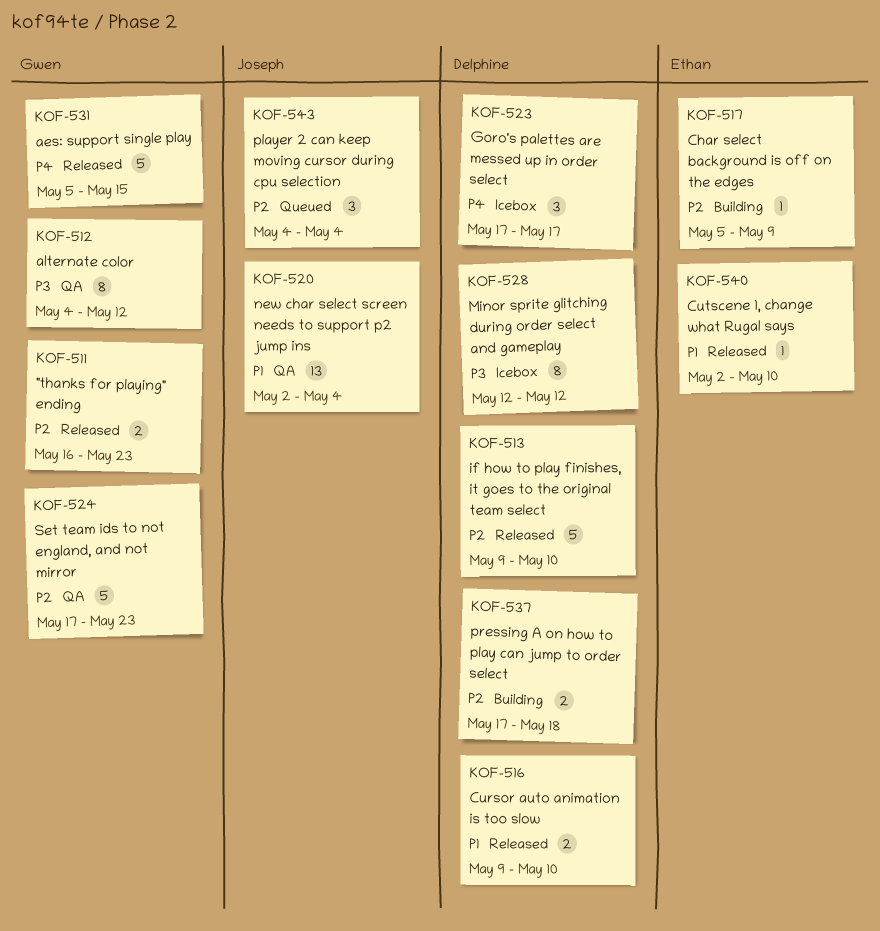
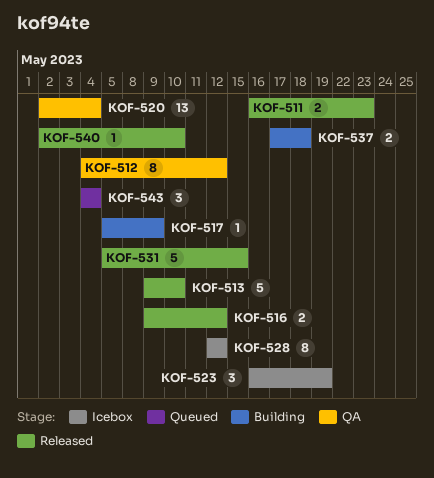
KOF-516, due: May 10 -> May 12
KOF-523, start: May 17 -> May 16
KOF-523, due: May 17 -> May 19
KOF-524: present -> none

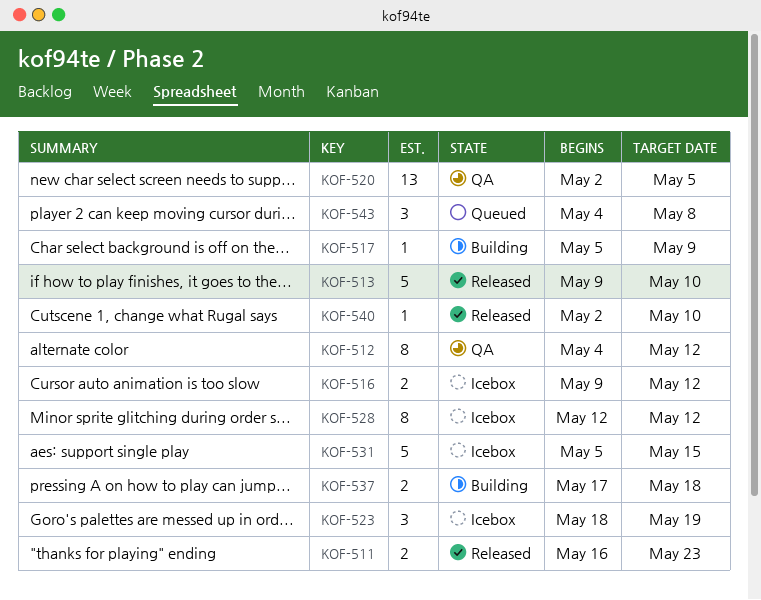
KOF-516, status: Released -> Icebox
KOF-520, due: May 4 -> May 5
KOF-523, start: May 16 -> May 18
KOF-531, status: Released -> Icebox
KOF-543, due: May 4 -> May 8

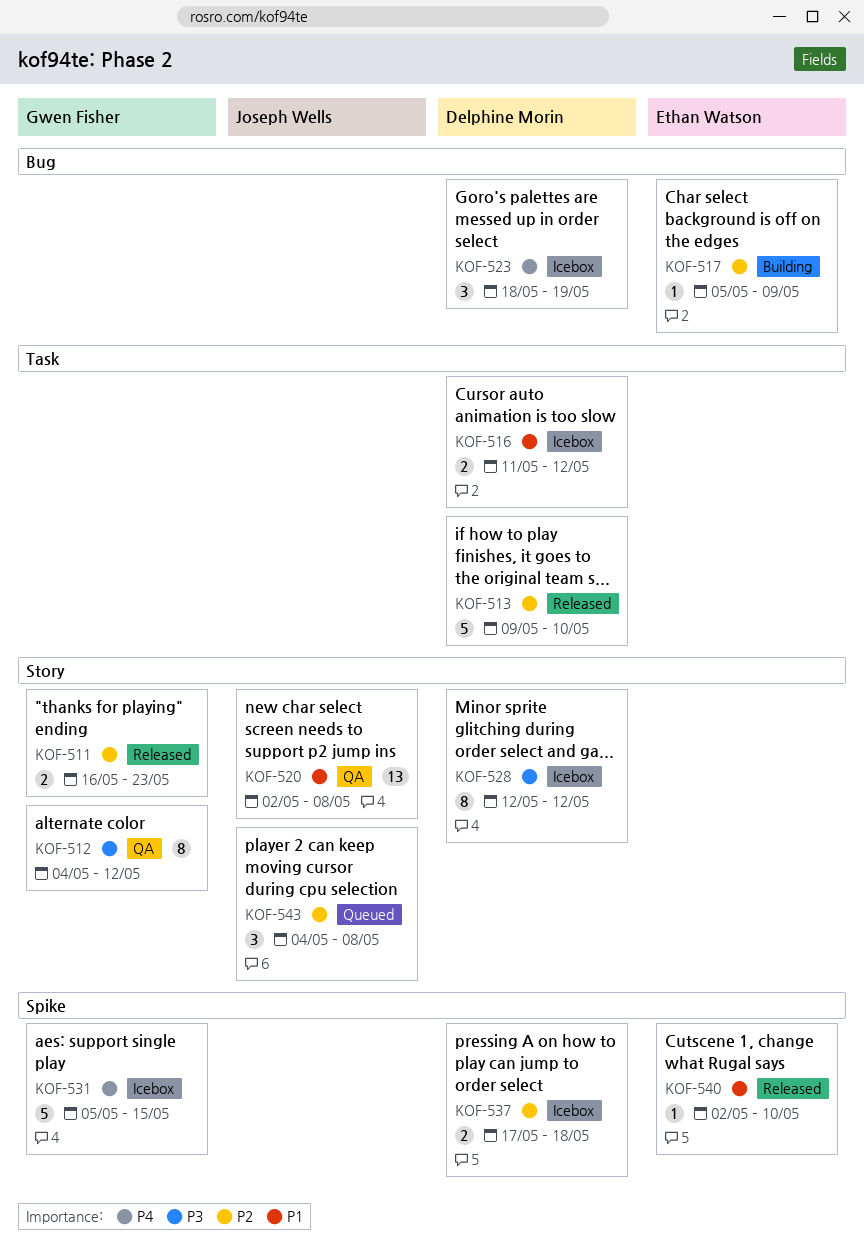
KOF-516, start: May 9 -> May 11
KOF-520, due: May 5 -> May 8
KOF-537, status: Building -> Icebox

